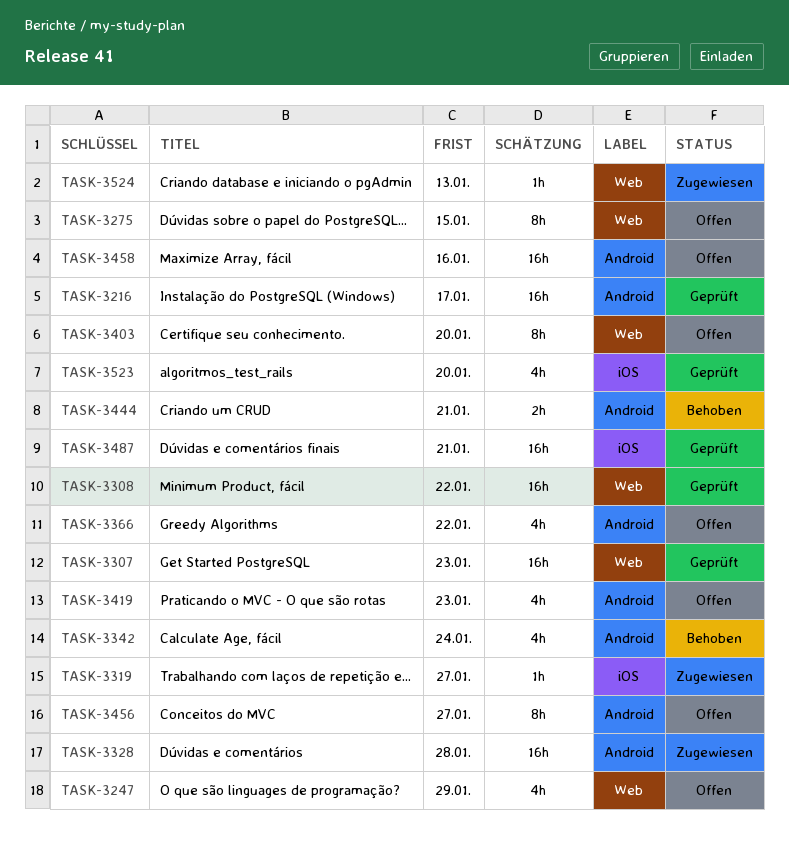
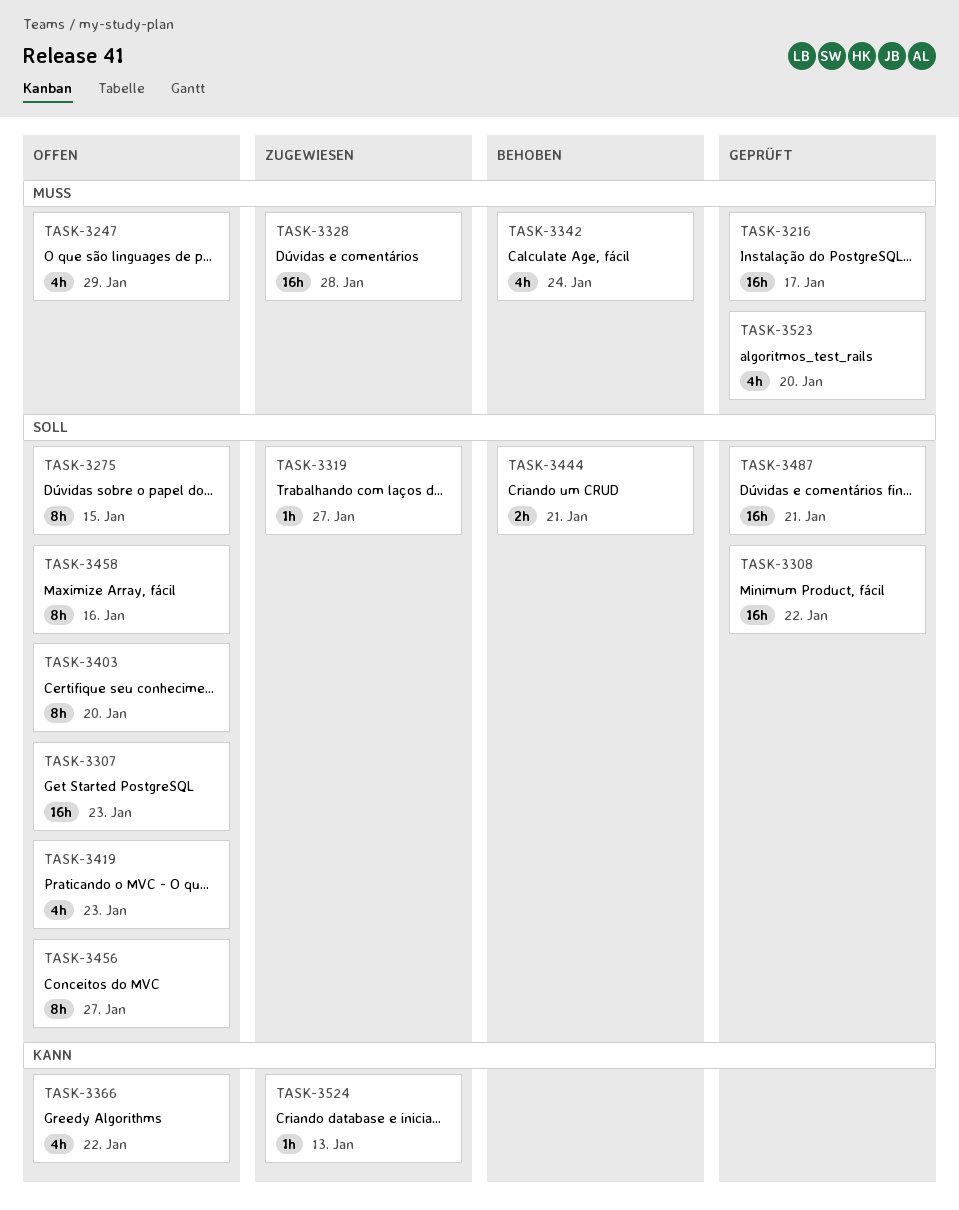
TASK-3307, status: Geprüft -> Offen
TASK-3458, estimate: 16h -> 8h

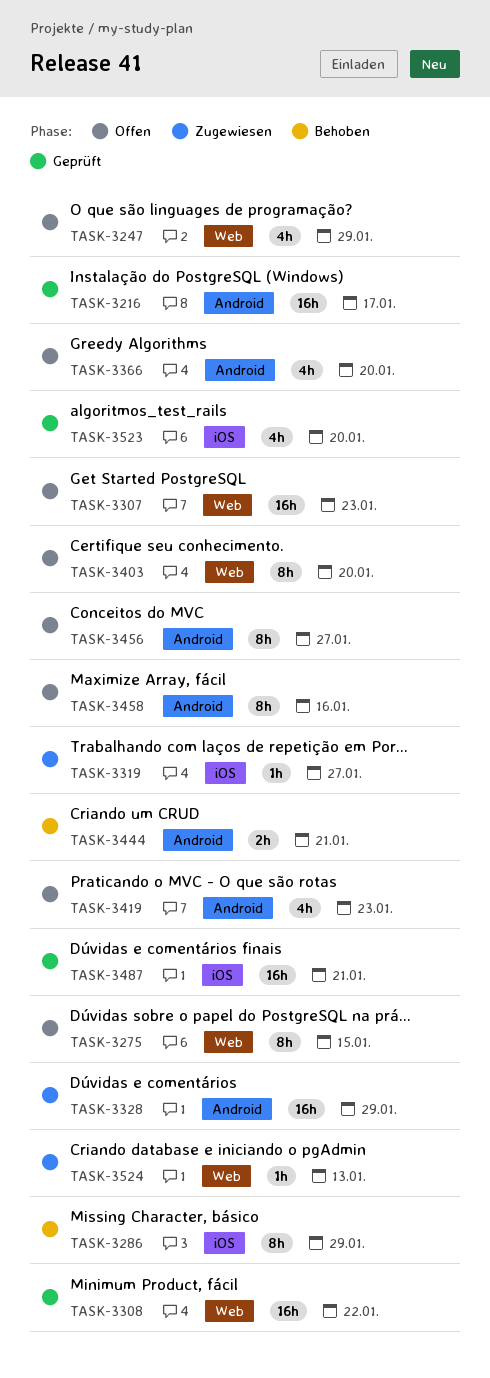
TASK-3286: none -> present
TASK-3328, due: Jan 28 -> Jan 29
TASK-3342: present -> none
TASK-3366, due: Jan 22 -> Jan 20

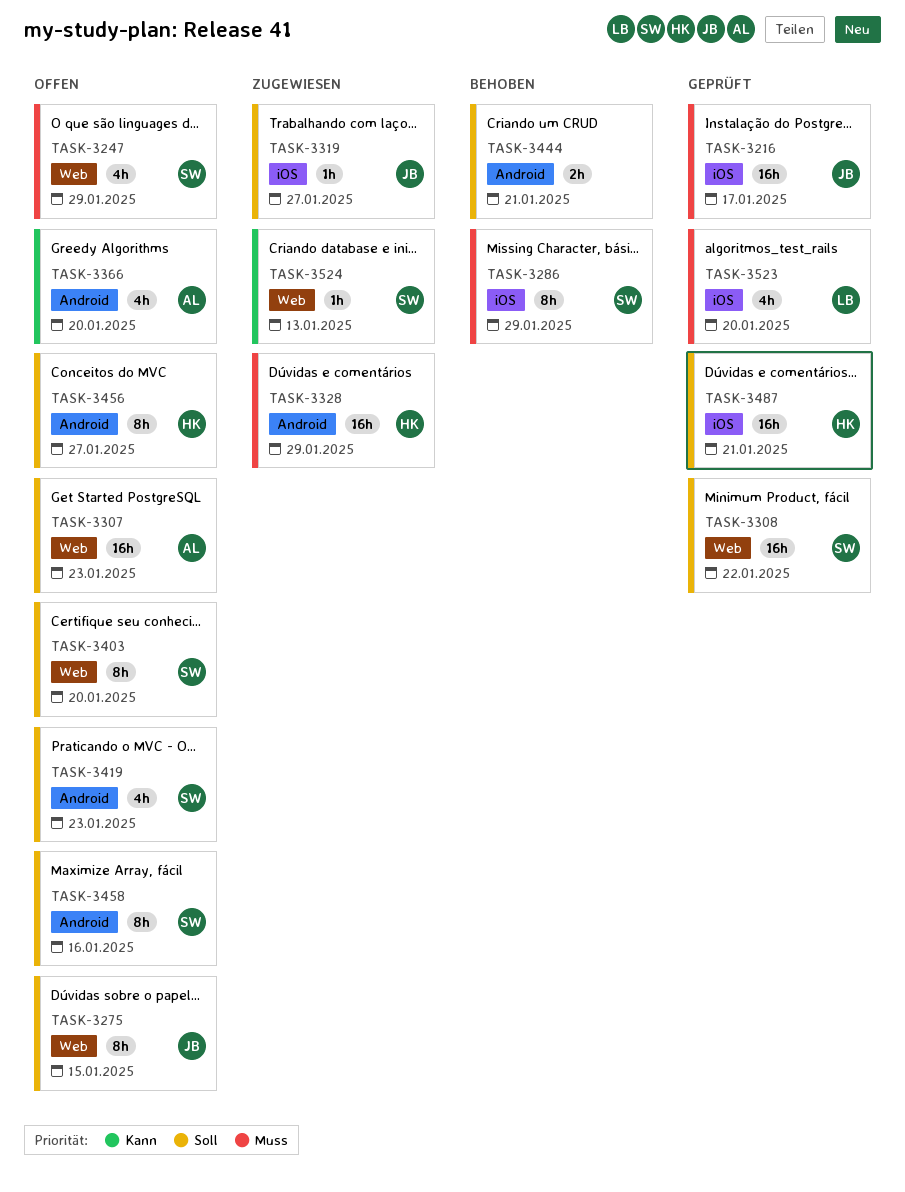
TASK-3216, label: Android -> iOS

